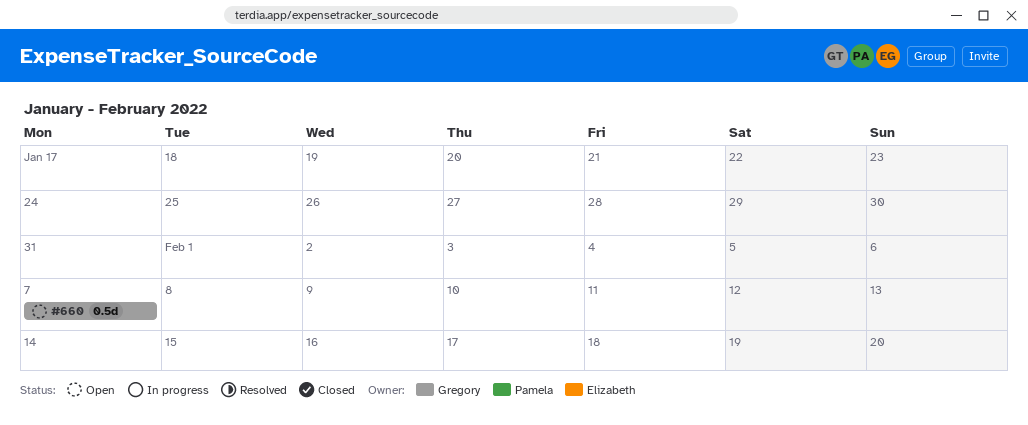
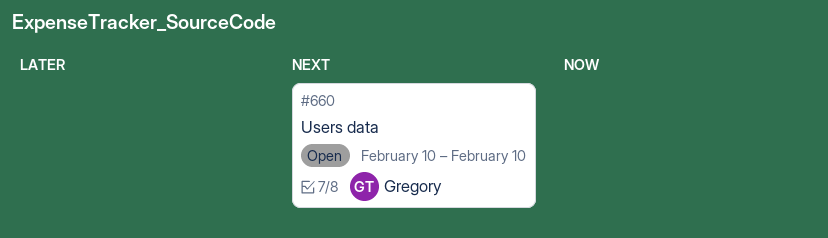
#660, start: Feb 7 -> Feb 10
#660, due: Feb 7 -> Feb 10

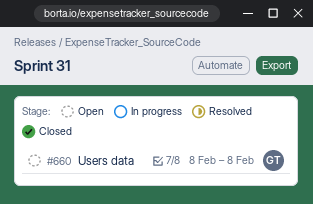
#660, start: Feb 10 -> Feb 8
#660, due: Feb 10 -> Feb 8

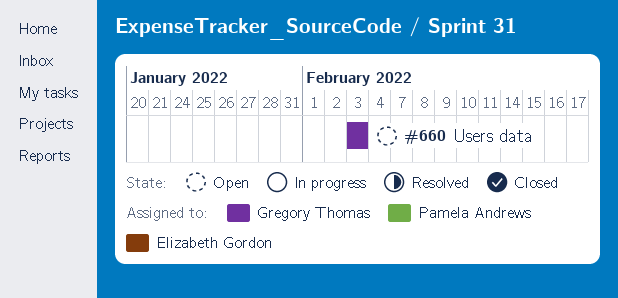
#660, start: Feb 8 -> Feb 3
#660, due: Feb 8 -> Feb 3

